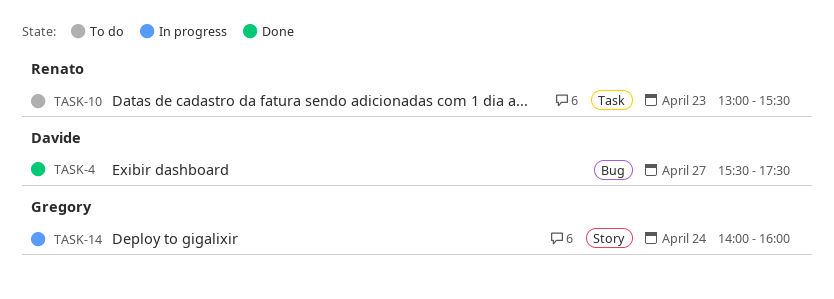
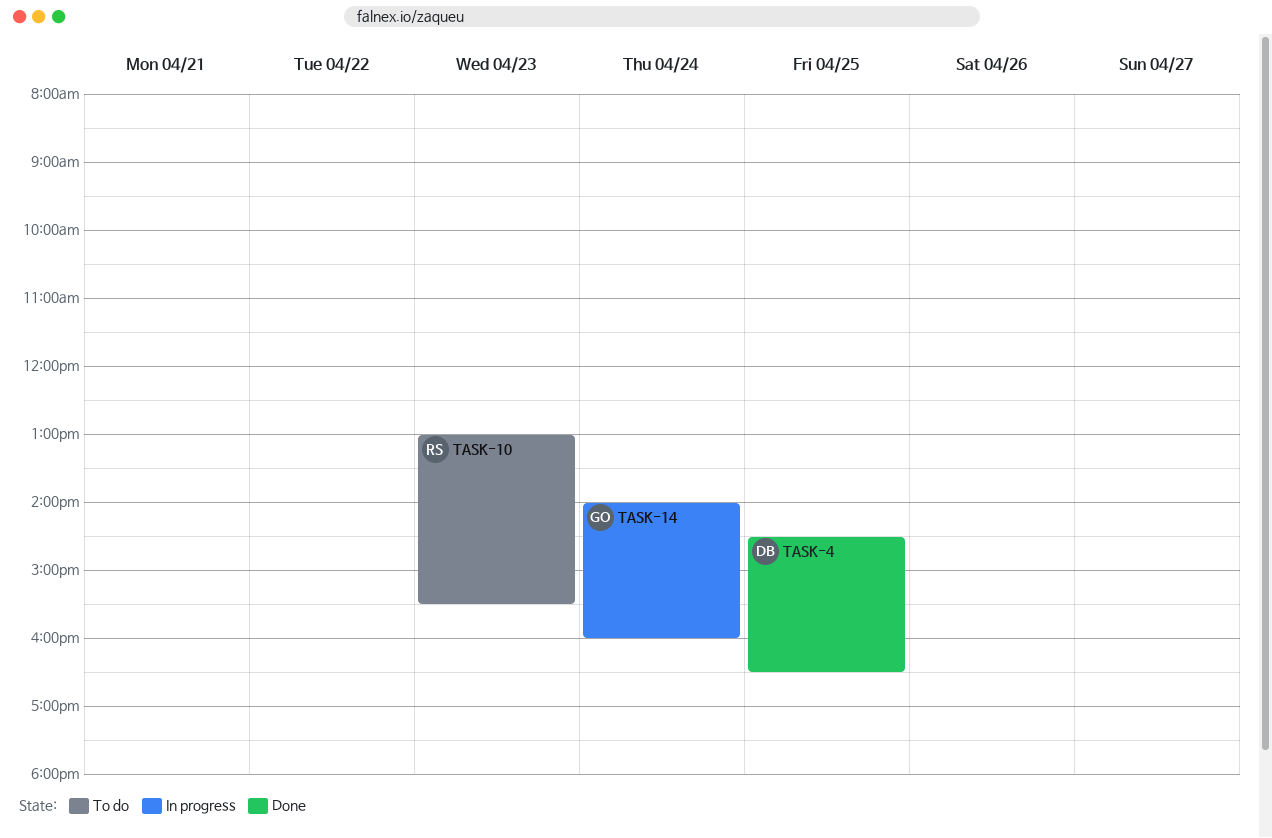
TASK-4, day: Apr 27 -> Apr 25
TASK-4, begins: 15:30 -> 14:30
TASK-4, ends: 17:30 -> 16:30

